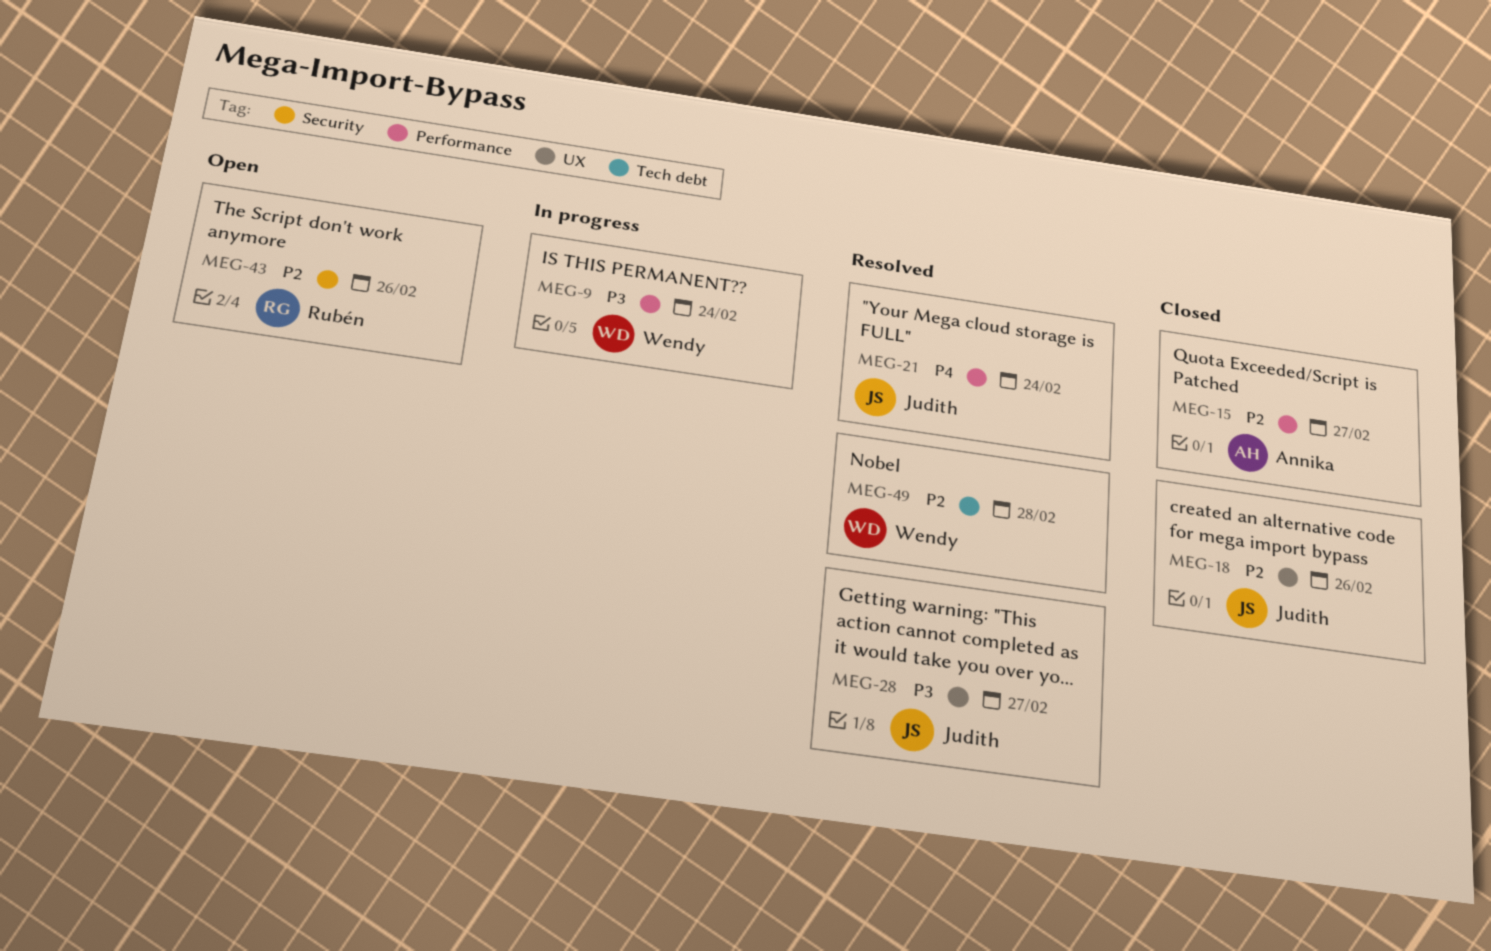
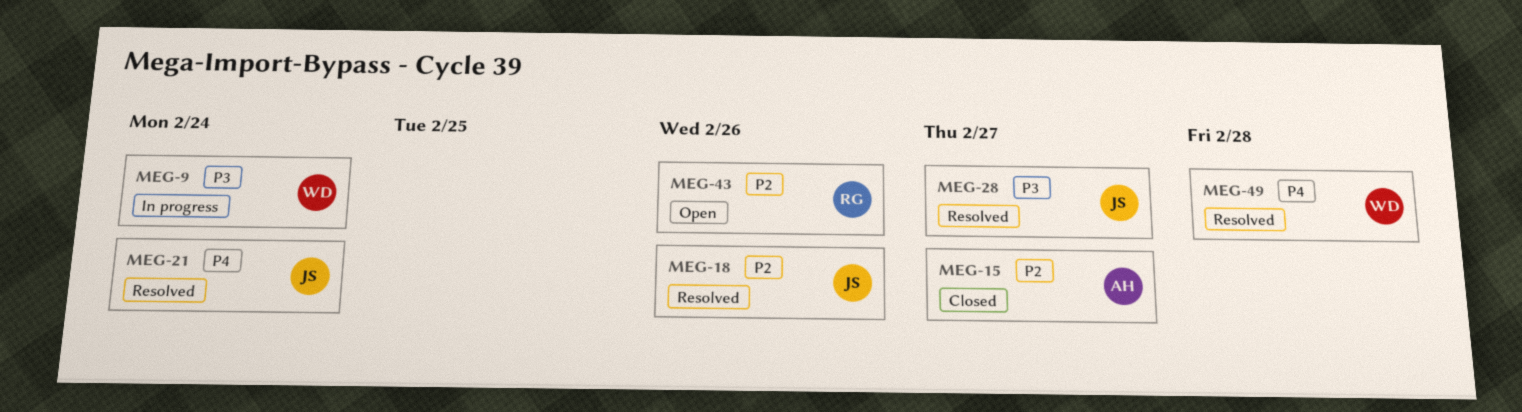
MEG-18, status: Closed -> Resolved
MEG-49, priority: P2 -> P4

